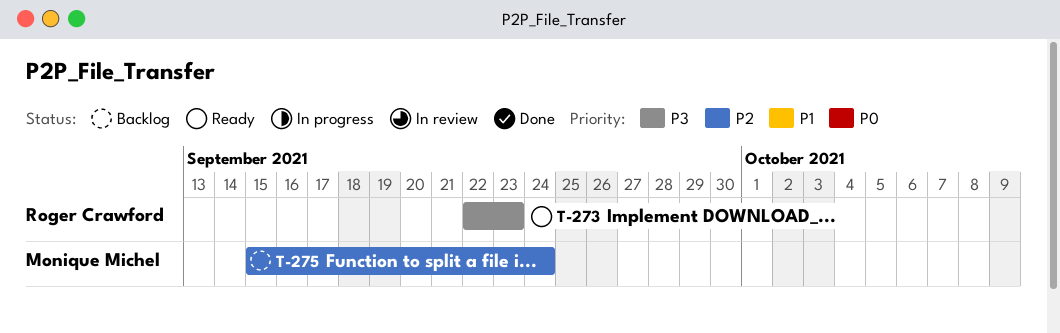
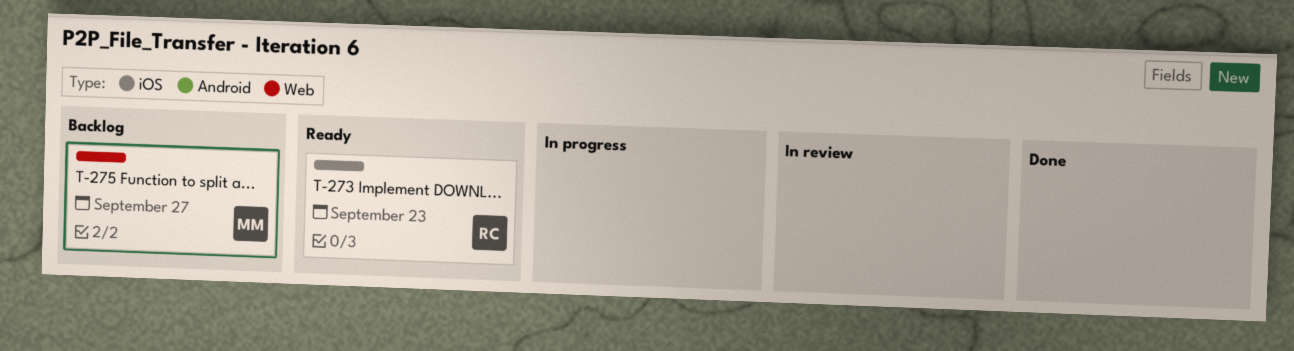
T-275, due: Sep 24 -> Sep 27

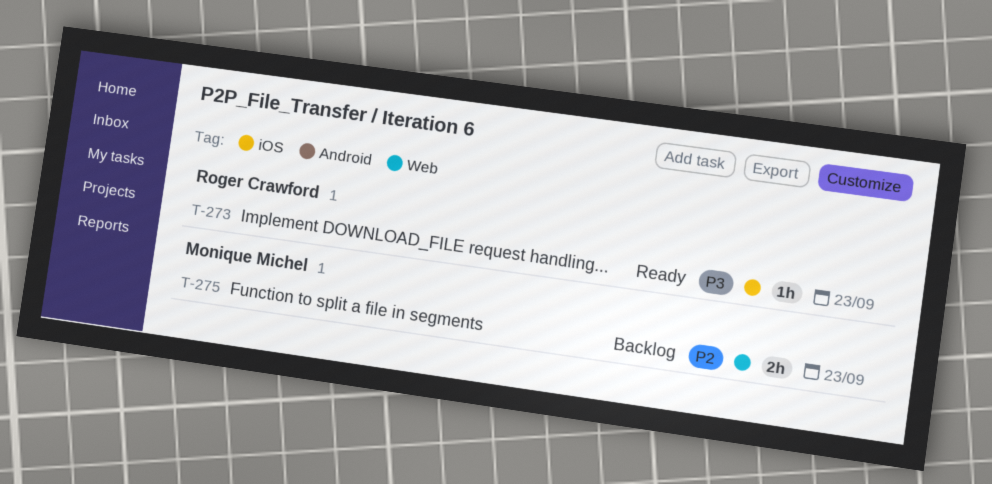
T-275, due: Sep 27 -> Sep 23

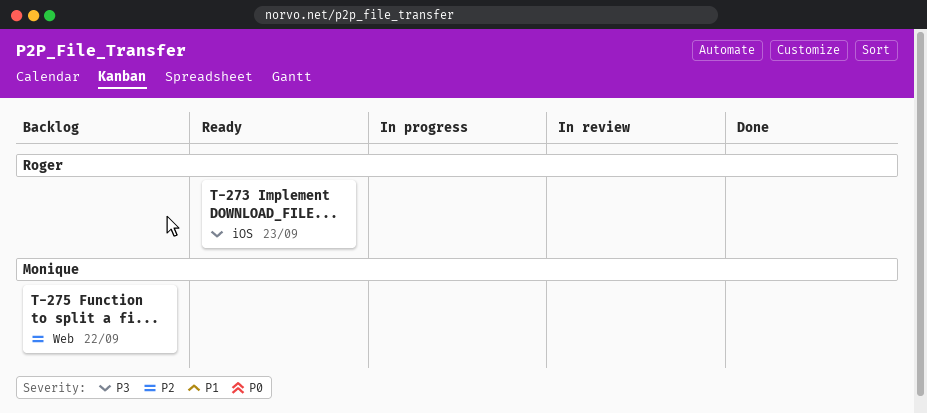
T-275, due: Sep 23 -> Sep 22

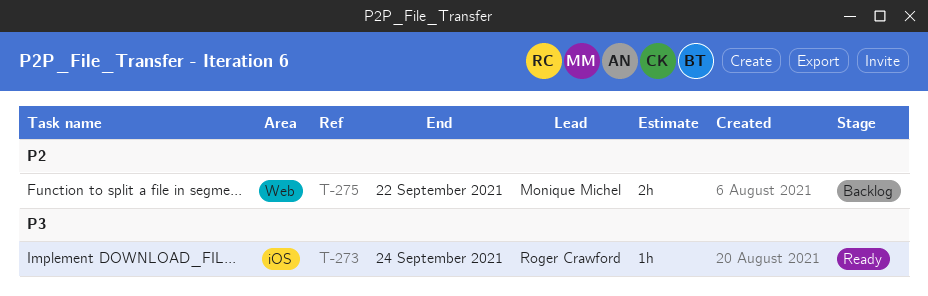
T-273, due: Sep 23 -> Sep 24

